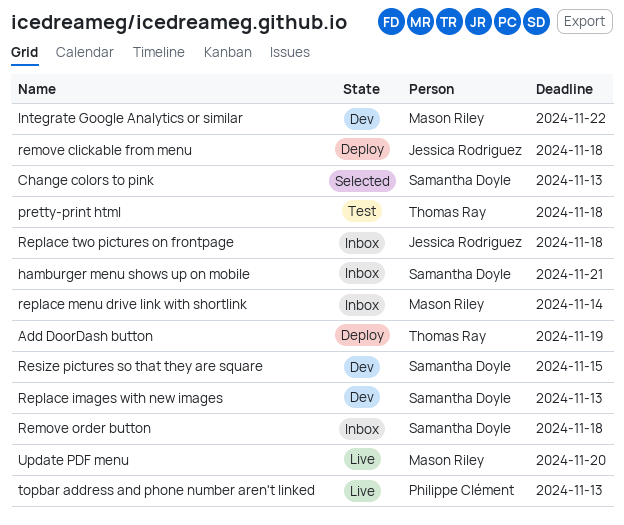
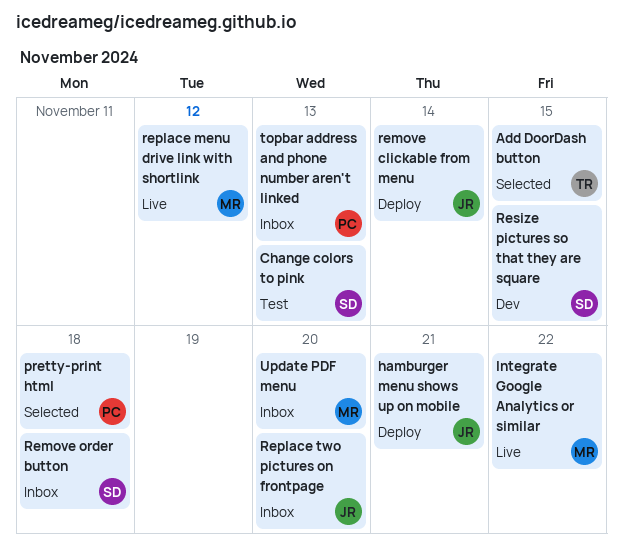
Add DoorDash button, status: Deploy -> Selected
Add DoorDash button, due: Nov 19 -> Nov 15
Change colors to pink, status: Selected -> Test
hamburger menu shows up on mobile, status: Inbox -> Deploy
hamburger menu shows up on mobile, owner: Samantha Doyle -> Jessica Rodriguez
Integrate Google Analytics or similar, status: Dev -> Live
pretty-print html, status: Test -> Selected
pretty-print html, owner: Thomas Ray -> Philippe Clément
remove clickable from menu, due: Nov 18 -> Nov 14
Replace images with new images: present -> none
replace menu drive link with shortlink, status: Inbox -> Live
replace menu drive link with shortlink, due: Nov 14 -> Nov 12
Replace two pictures on frontpage, due: Nov 18 -> Nov 20
topbar address and phone number aren't linked, status: Live -> Inbox
Update PDF menu, status: Live -> Inbox

